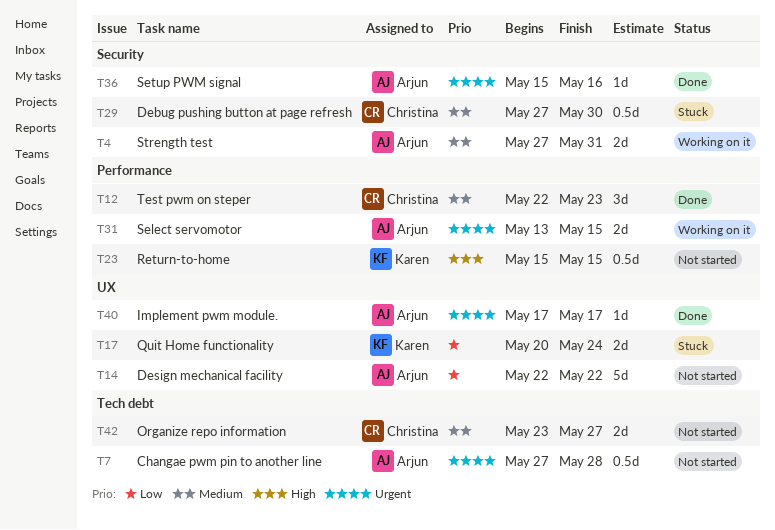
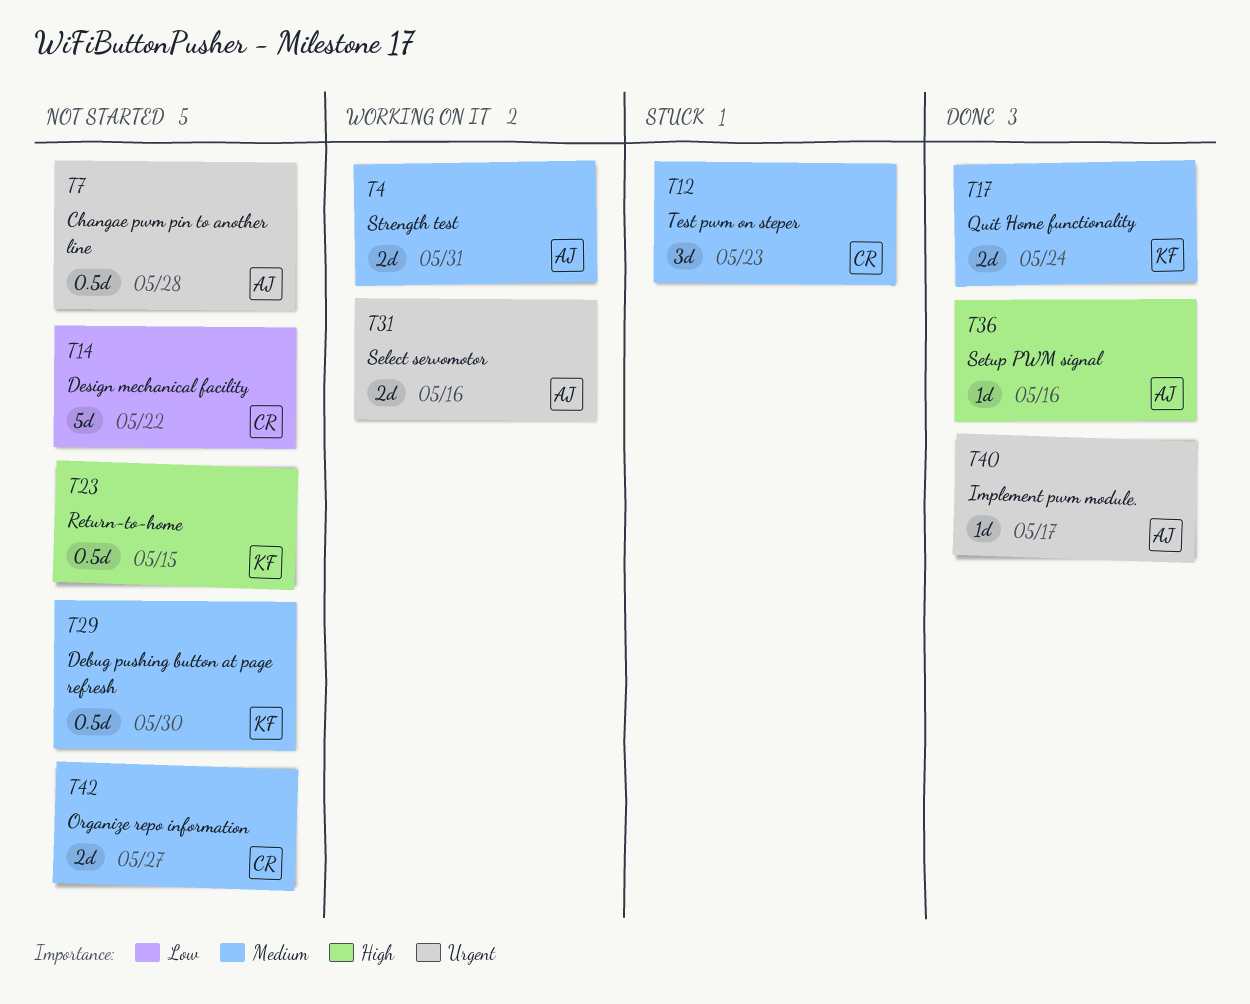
T12, status: Done -> Stuck
T14, owner: Arjun -> Christina
T17, status: Stuck -> Done
T17, priority: Low -> Medium
T29, status: Stuck -> Not started
T29, owner: Christina -> Karen
T31, due: May 15 -> May 16
T36, priority: Urgent -> High

